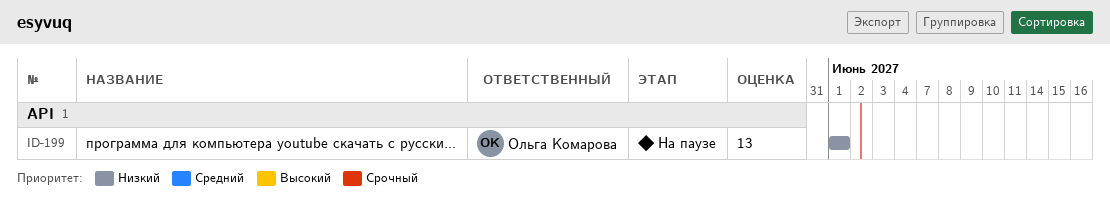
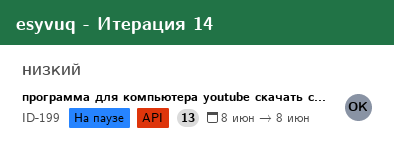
ID-199, start: Jun 1 -> Jun 8
ID-199, due: Jun 1 -> Jun 8

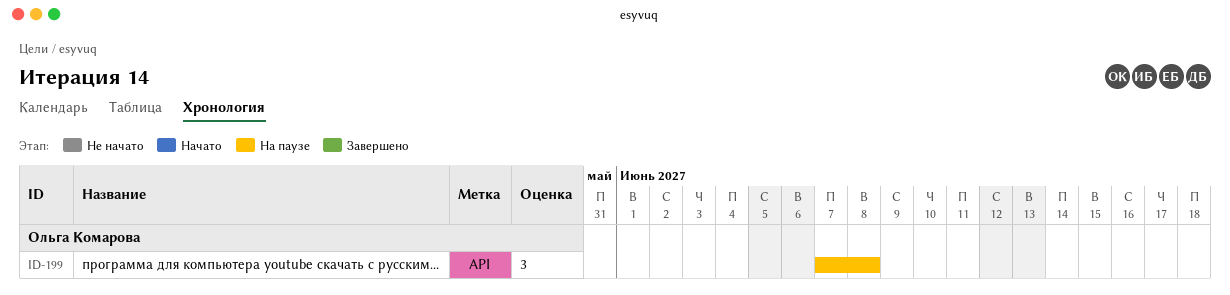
ID-199, estimate: 13 -> 3
ID-199, start: Jun 8 -> Jun 7

